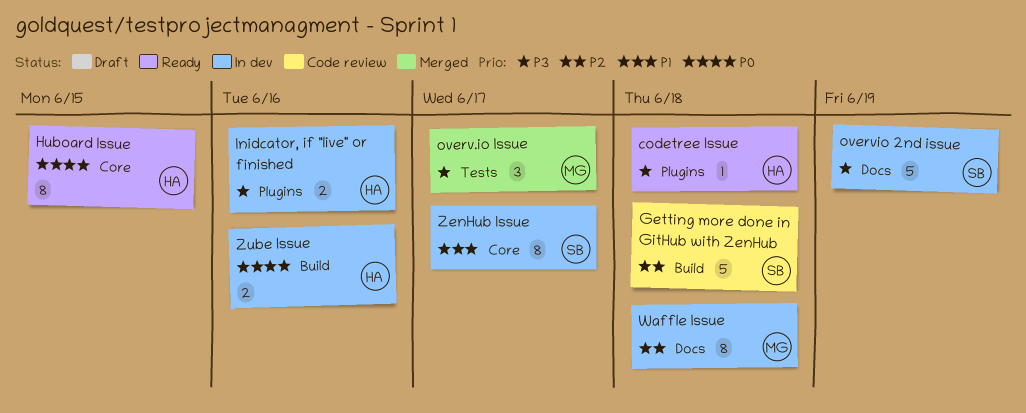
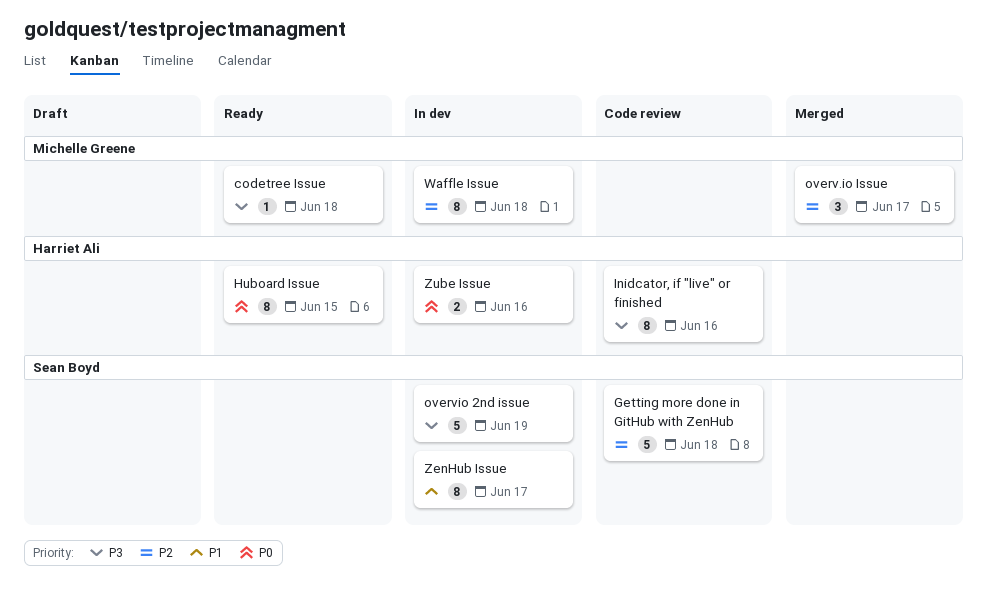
codetree Issue, owner: Harriet Ali -> Michelle Greene
Inidcator, if "live" or finished, status: In dev -> Code review
Inidcator, if "live" or finished, estimate: 2 -> 8
overv.io Issue, priority: P3 -> P2

